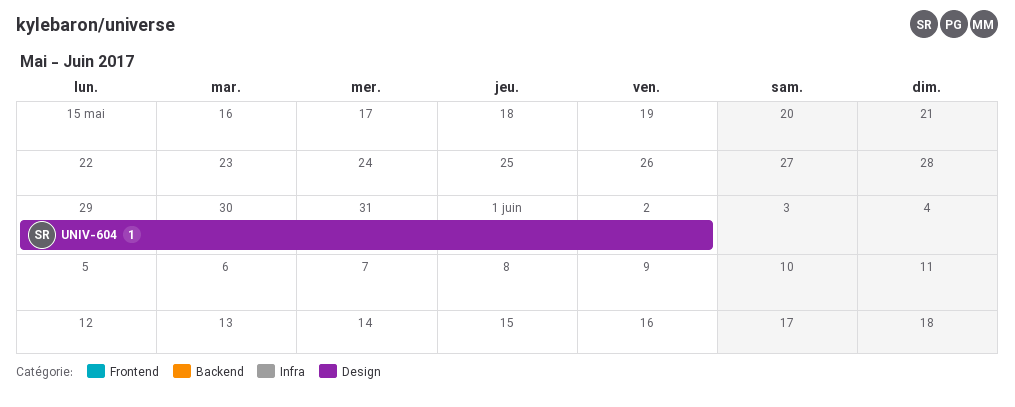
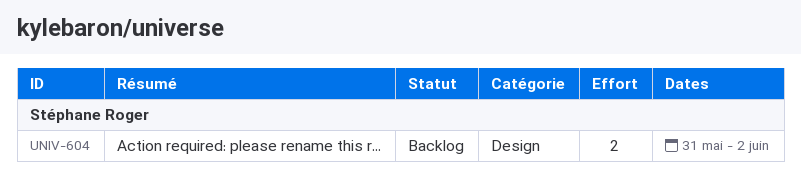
UNIV-604, estimate: 1 -> 2
UNIV-604, start: May 29 -> May 31

